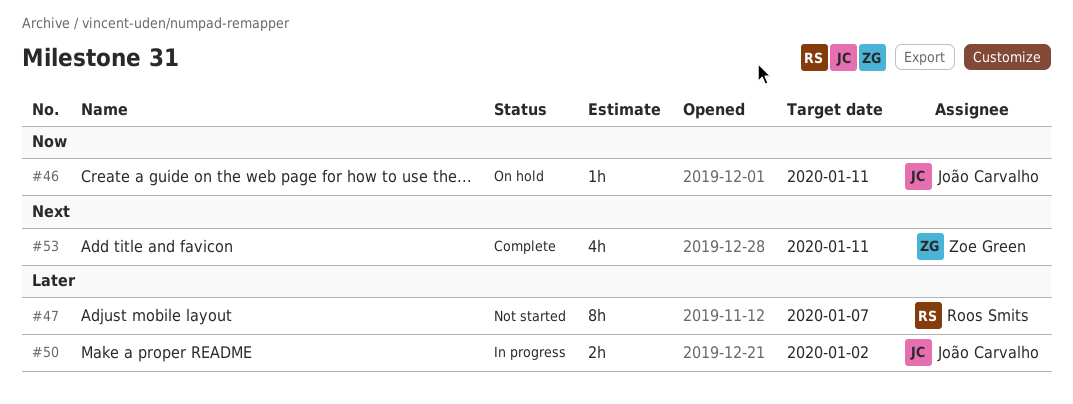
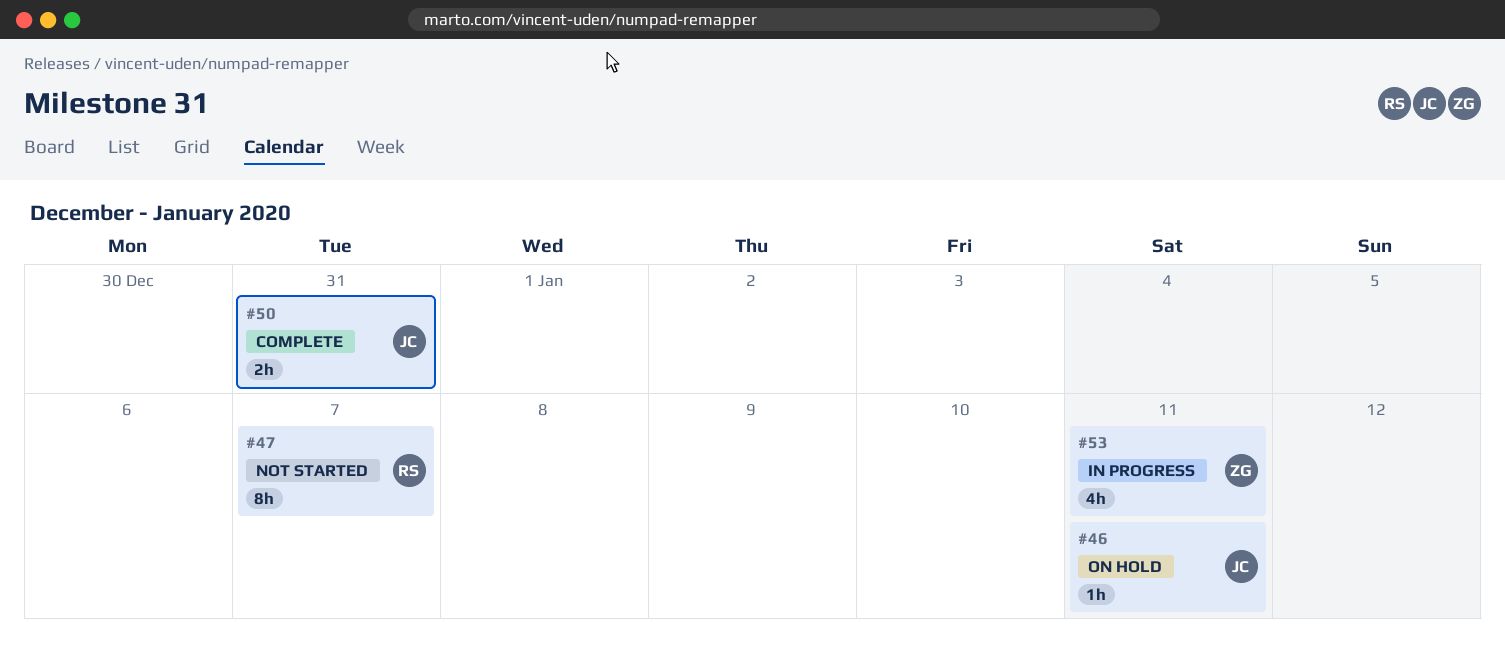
#50, status: In progress -> Complete
#50, due: Jan 2 -> Dec 31
#53, status: Complete -> In progress

